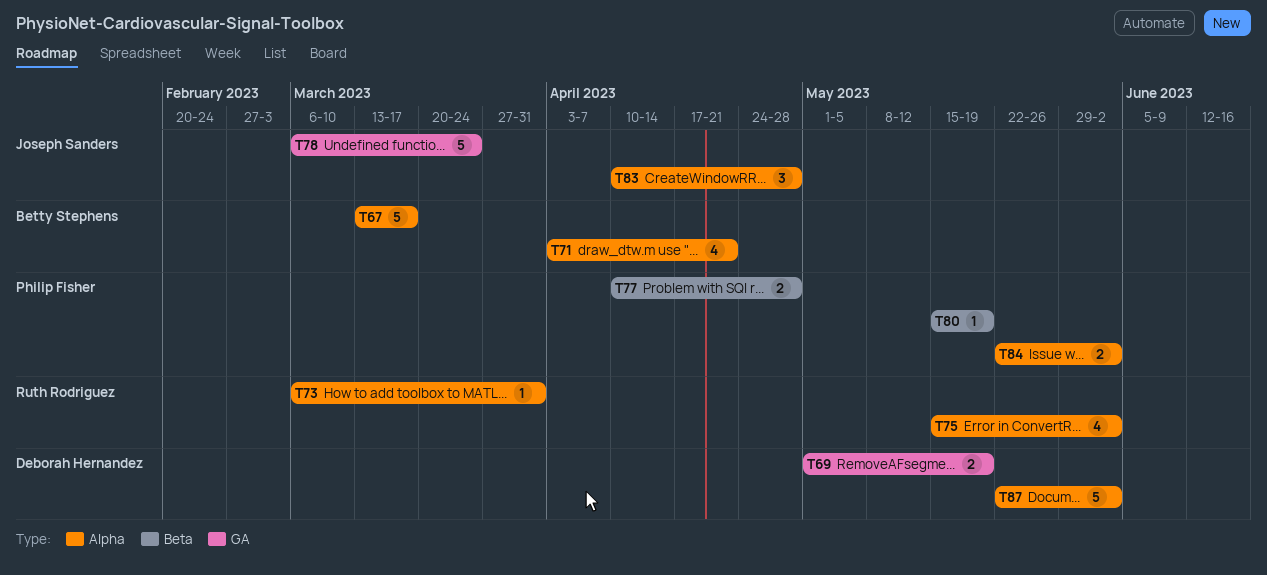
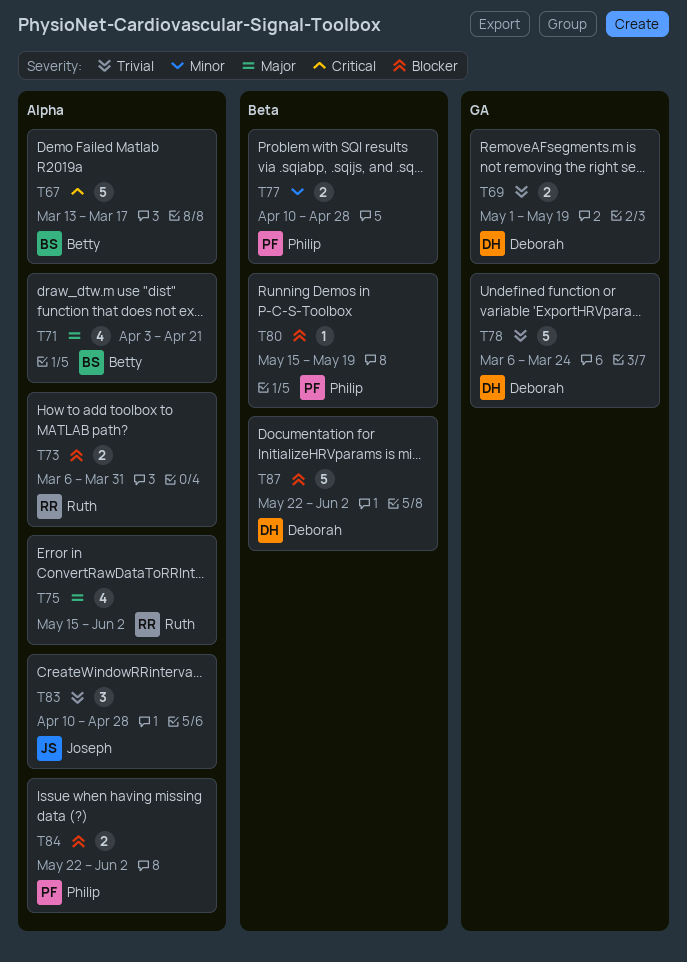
T73, estimate: 1 -> 2
T78, owner: Joseph Sanders -> Deborah Hernandez
T87, label: Alpha -> Beta

